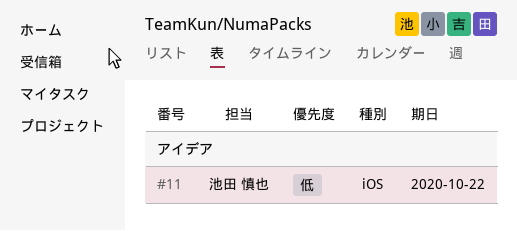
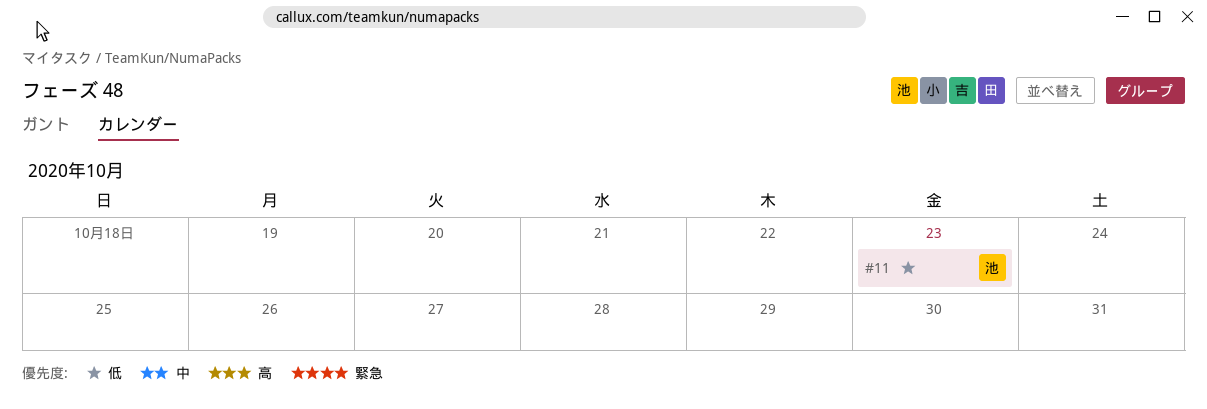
#11, due: Oct 22 -> Oct 23

